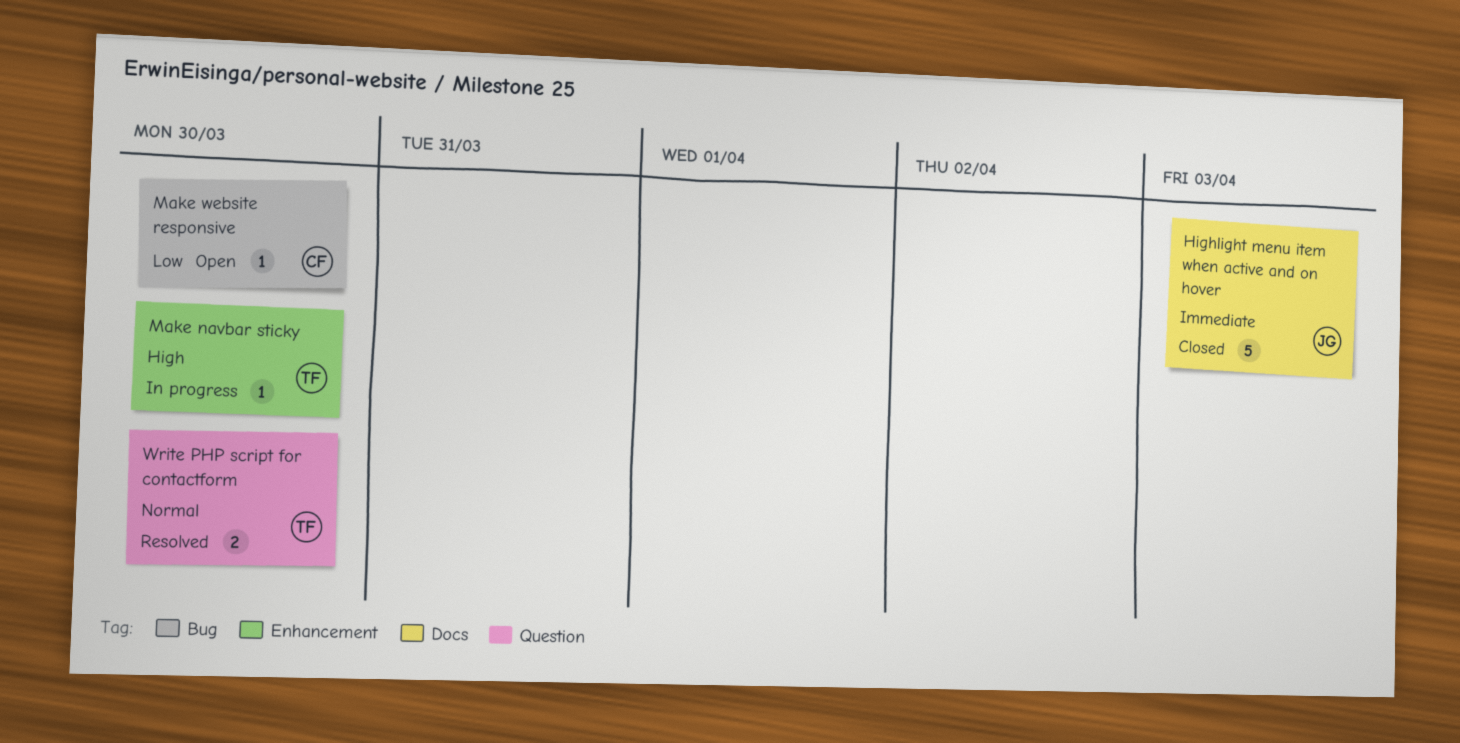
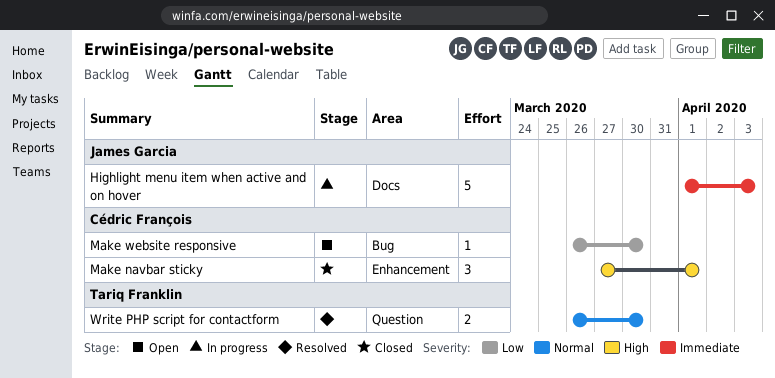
Highlight menu item when active and on hover, status: Closed -> In progress
Make navbar sticky, status: In progress -> Closed
Make navbar sticky, owner: Tariq Franklin -> Cédric François
Make navbar sticky, estimate: 1 -> 3
Make navbar sticky, due: Mar 30 -> Apr 1

